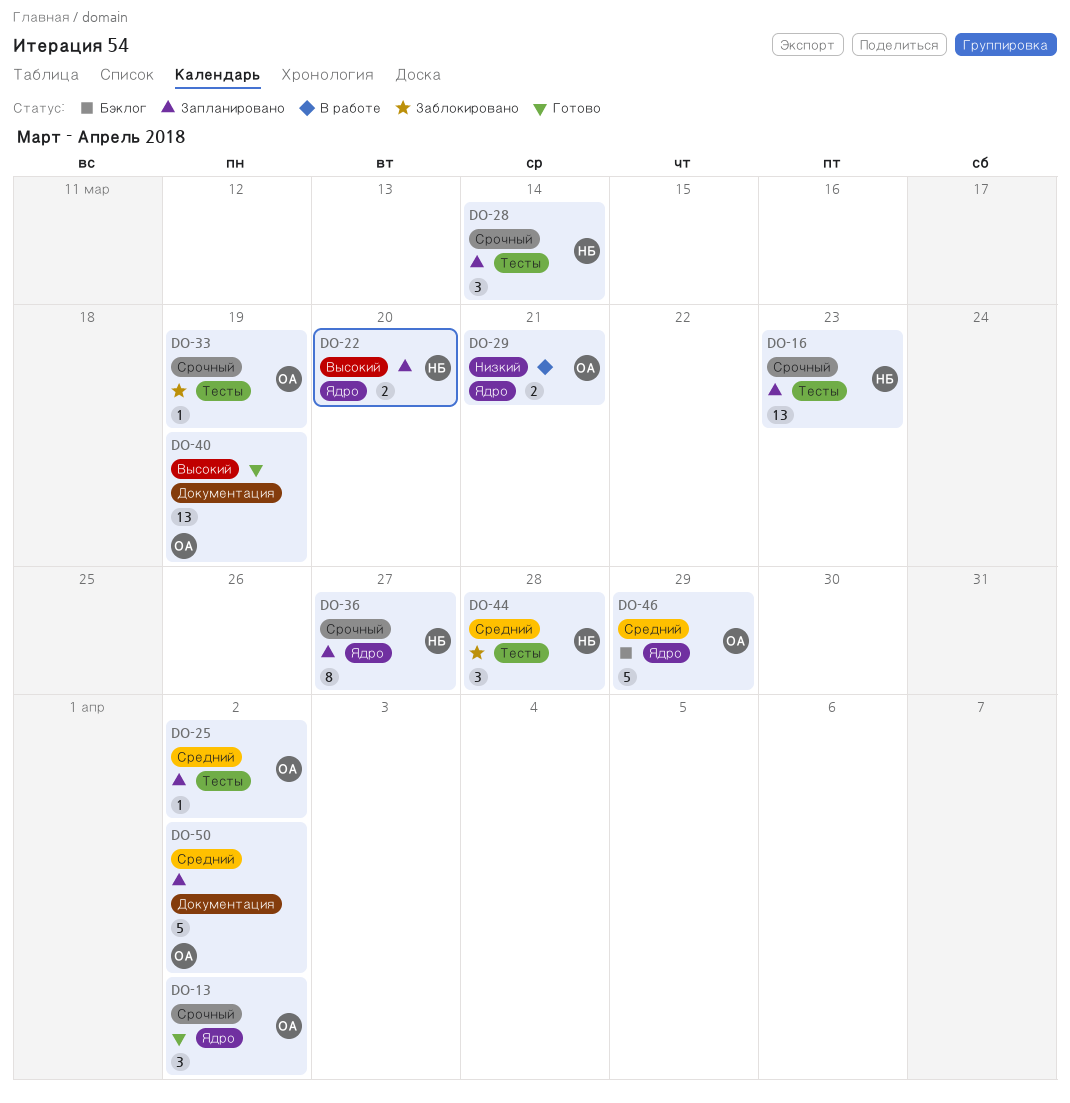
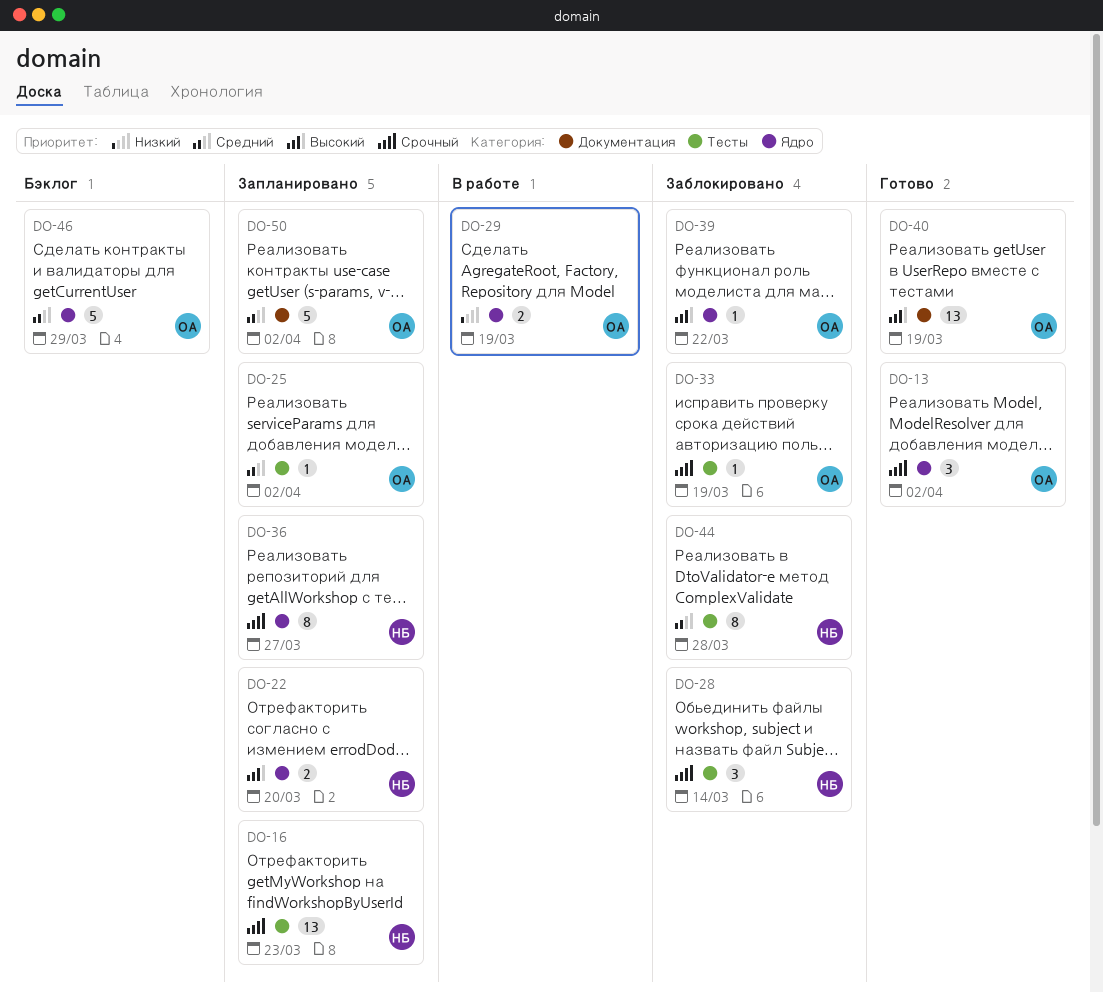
DO-28, status: Запланировано -> Заблокировано
DO-29, due: Mar 21 -> Mar 19
DO-39: none -> present
DO-44, estimate: 3 -> 8

